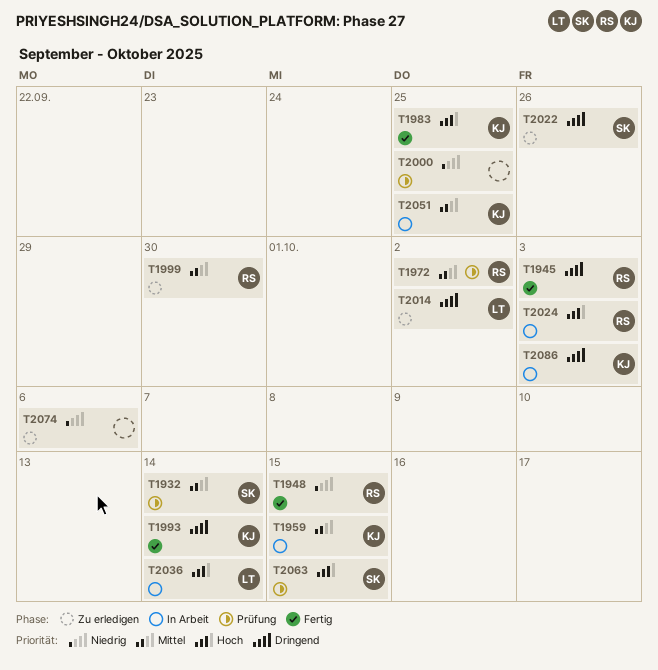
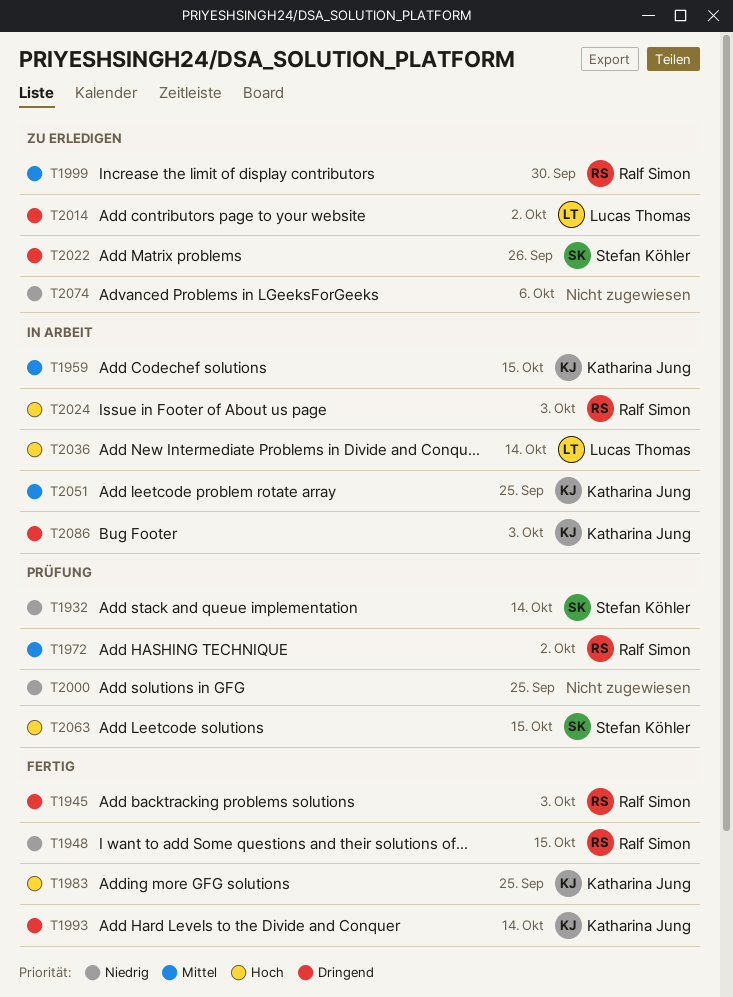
T1932, priority: Mittel -> Niedrig

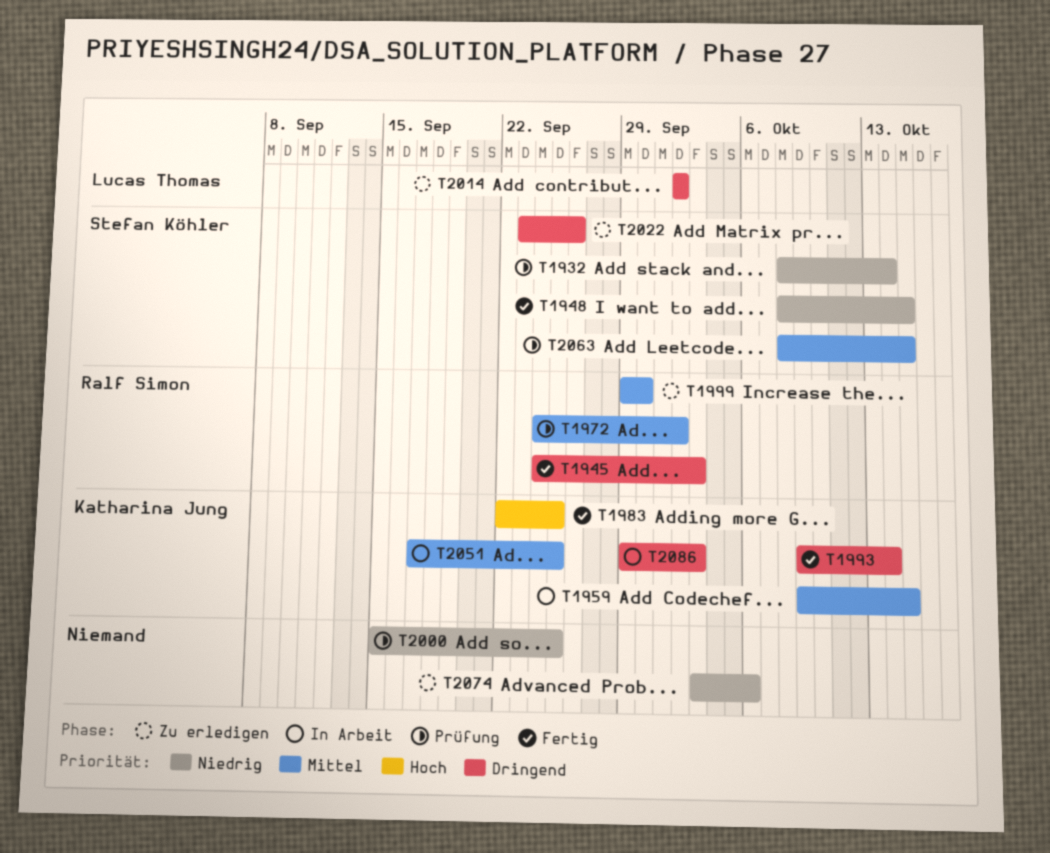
T1948, owner: Ralf Simon -> Stefan Köhler
T2024: present -> none
T2036: present -> none
T2063, priority: Hoch -> Mittel

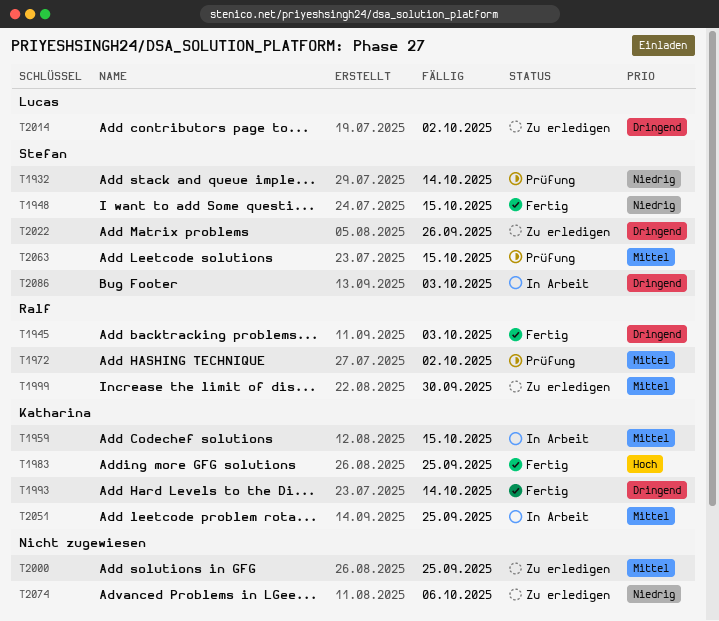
T2000, status: Prüfung -> Zu erledigen
T2000, priority: Niedrig -> Mittel
T2086, owner: Katharina Jung -> Stefan Köhler

